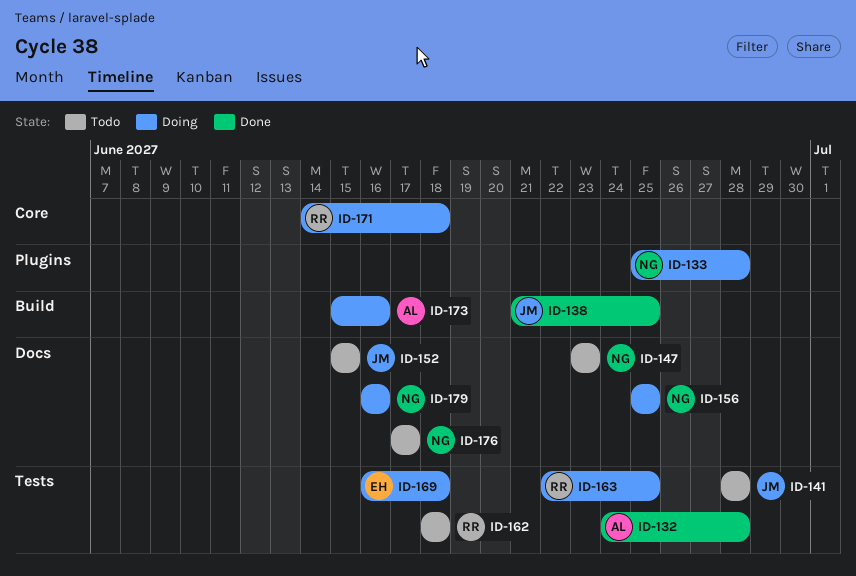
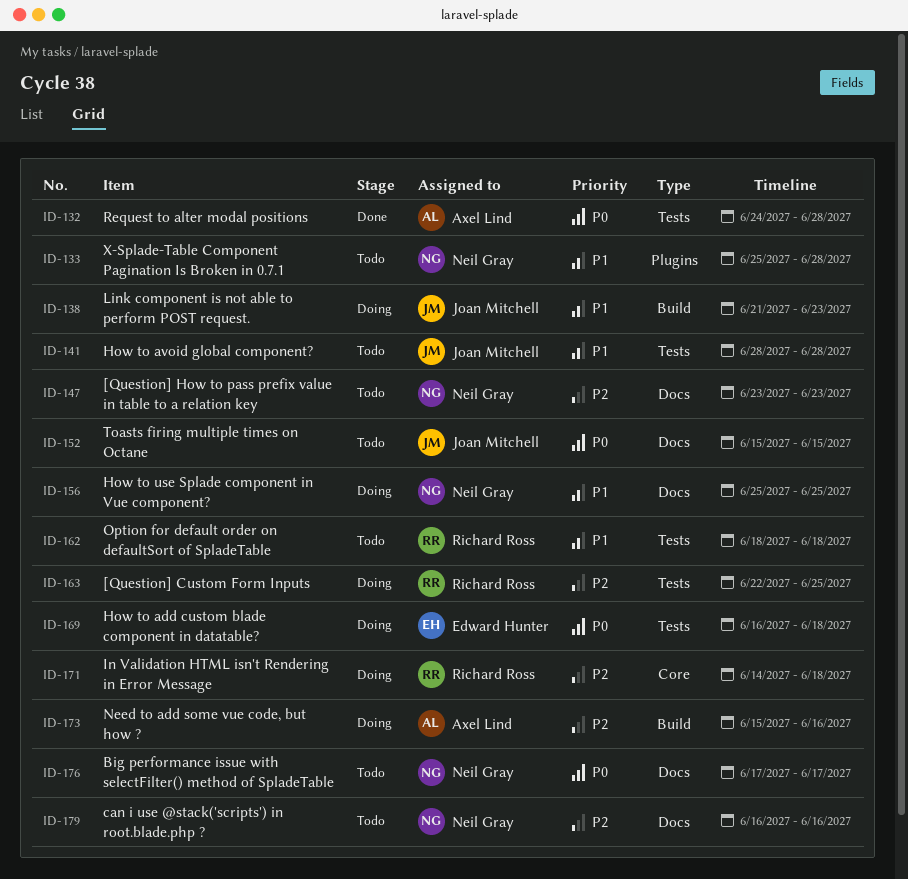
ID-133, status: Doing -> Todo
ID-138, status: Done -> Doing
ID-138, due: Jun 25 -> Jun 23
ID-179, status: Doing -> Todo

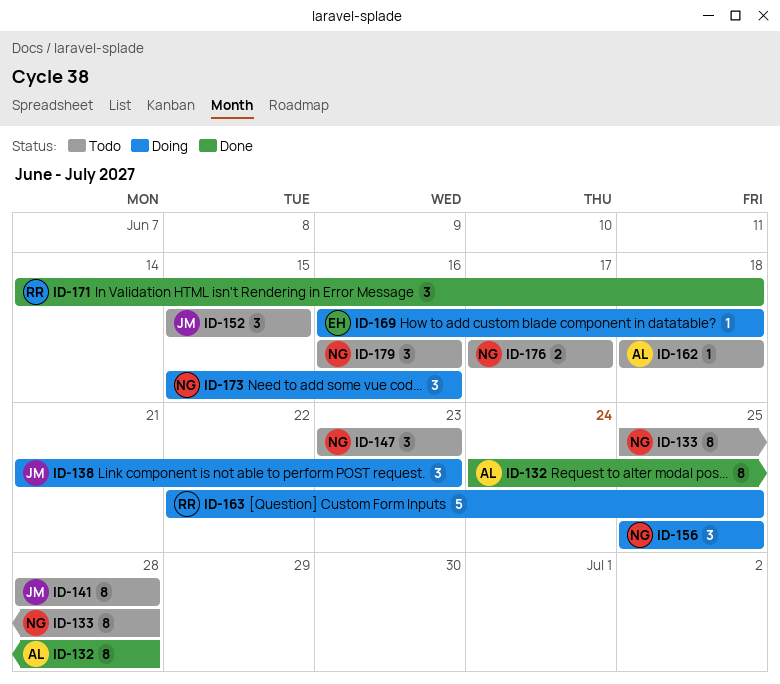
ID-162, owner: Richard Ross -> Axel Lind
ID-171, status: Doing -> Done
ID-173, owner: Axel Lind -> Neil Gray

